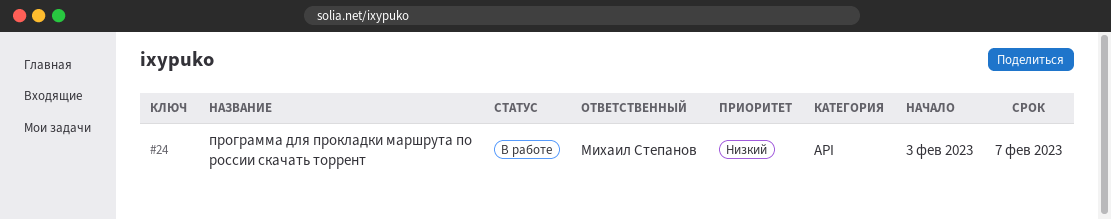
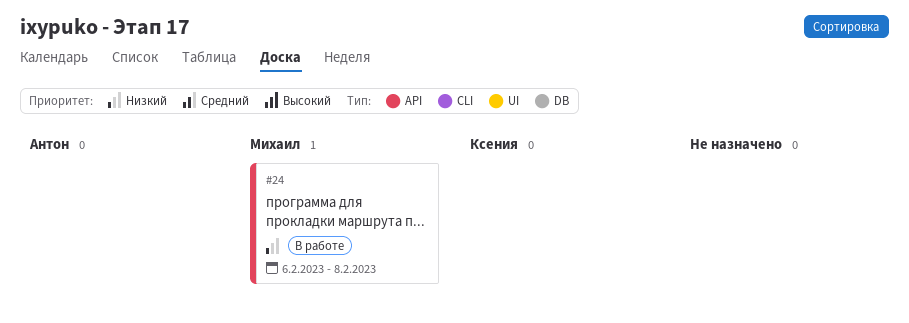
#24, start: Feb 3 -> Feb 6
#24, due: Feb 7 -> Feb 8

